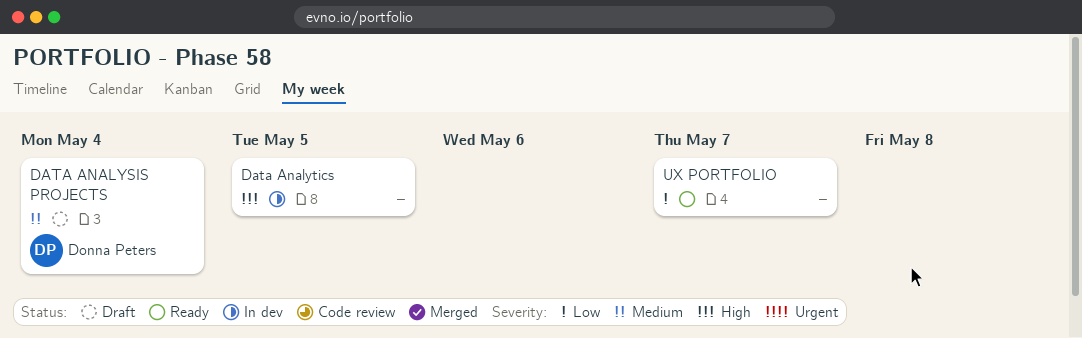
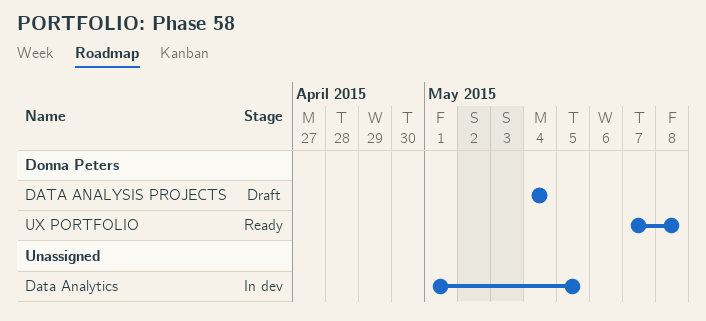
UX PORTFOLIO, owner: none -> Donna Peters
UX PORTFOLIO, due: May 7 -> May 8

